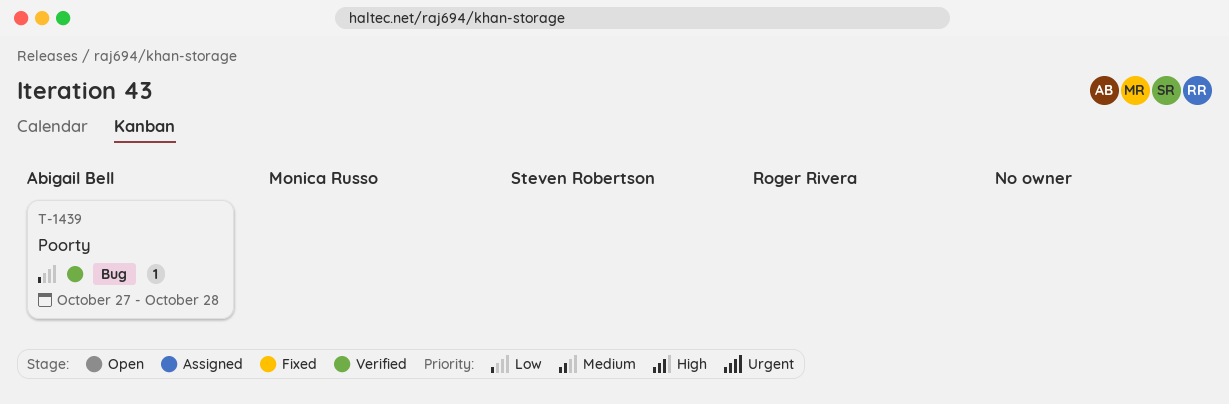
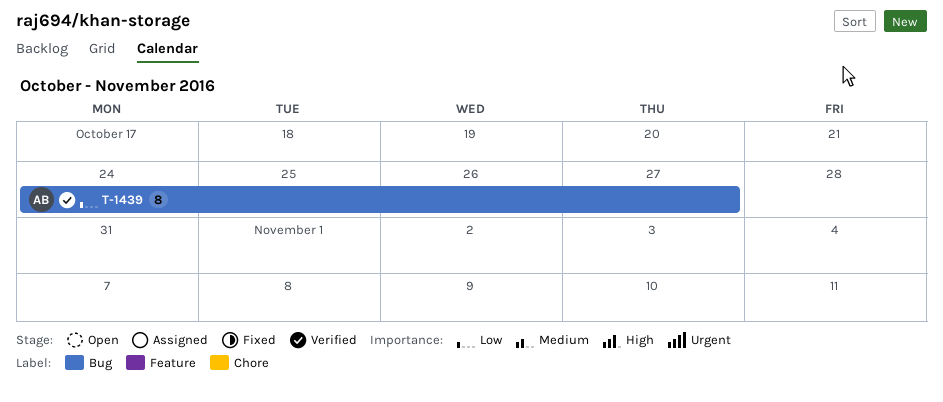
T-1439, estimate: 1 -> 8
T-1439, start: Oct 27 -> Oct 24
T-1439, due: Oct 28 -> Oct 27

